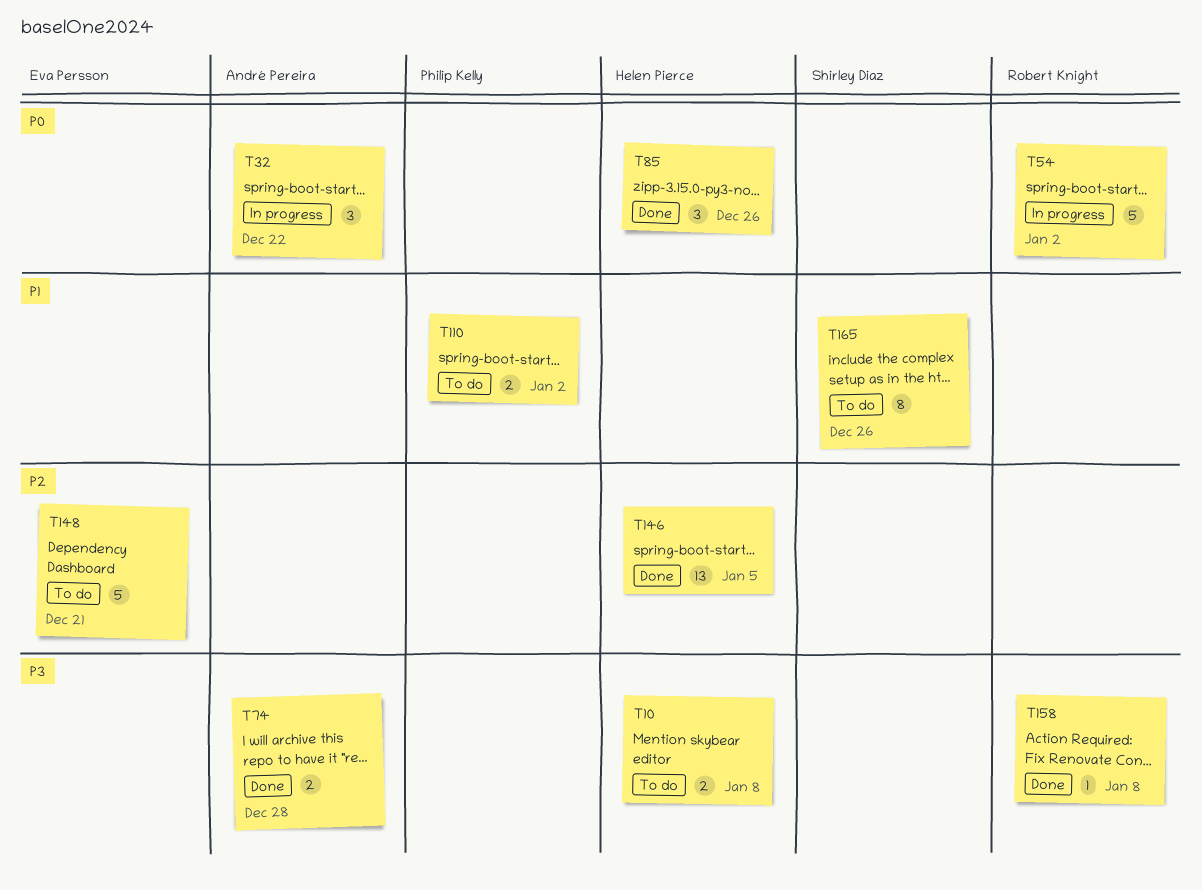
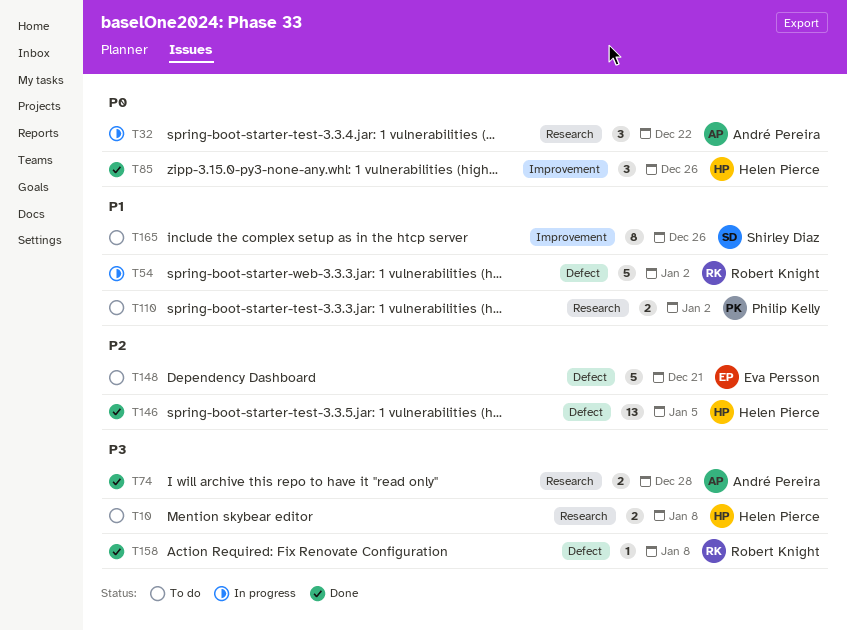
T54, priority: P0 -> P1

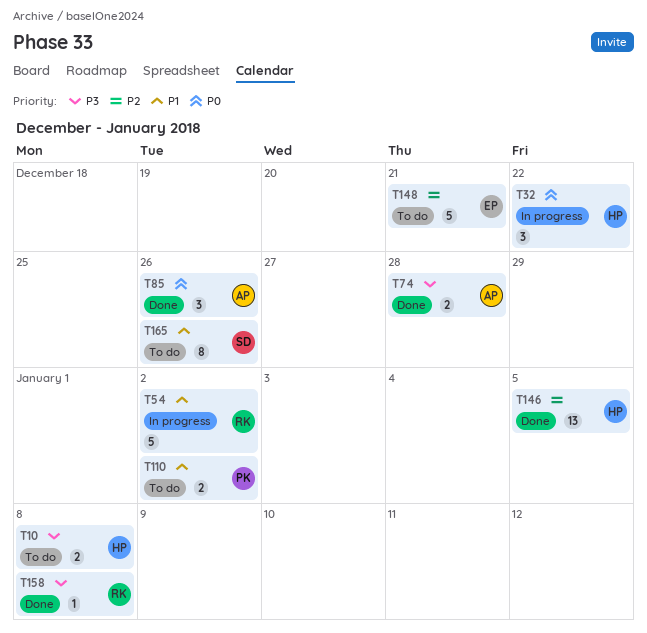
T32, owner: André Pereira -> Helen Pierce
T85, owner: Helen Pierce -> André Pereira

